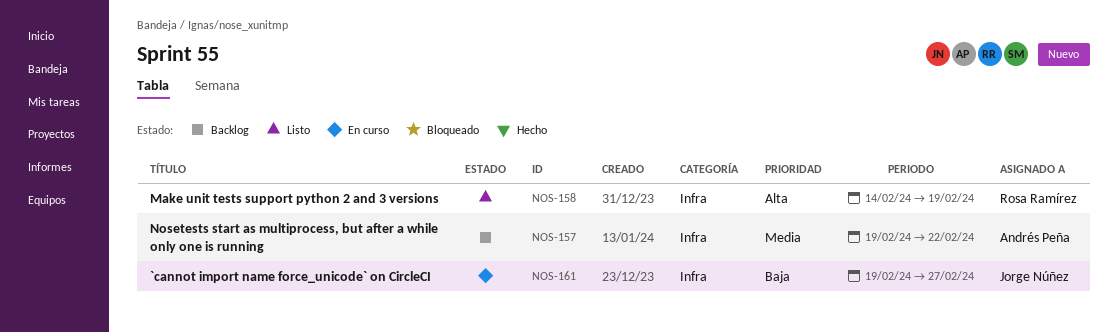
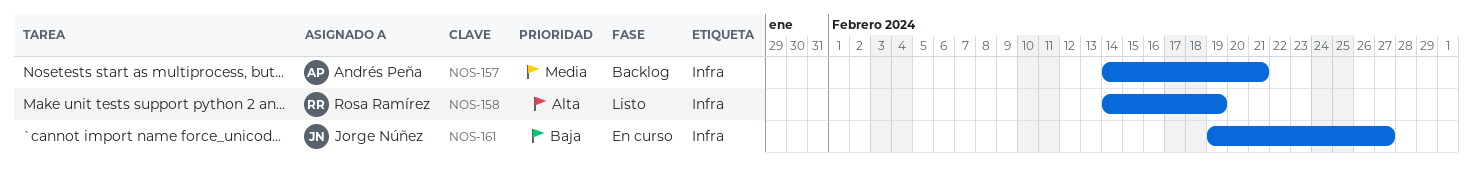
NOS-157, start: Feb 19 -> Feb 14
NOS-157, due: Feb 22 -> Feb 21

